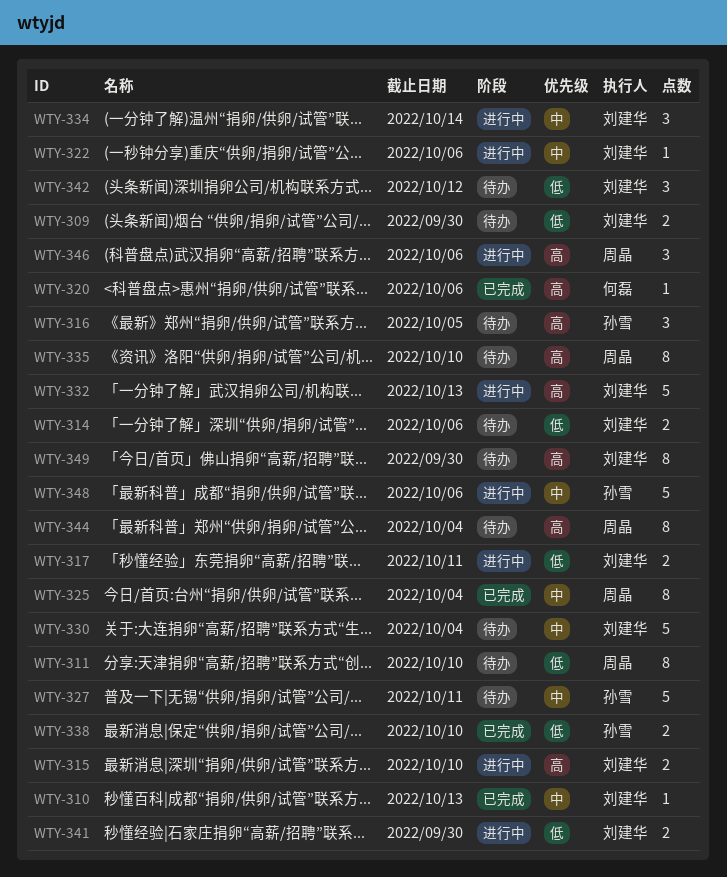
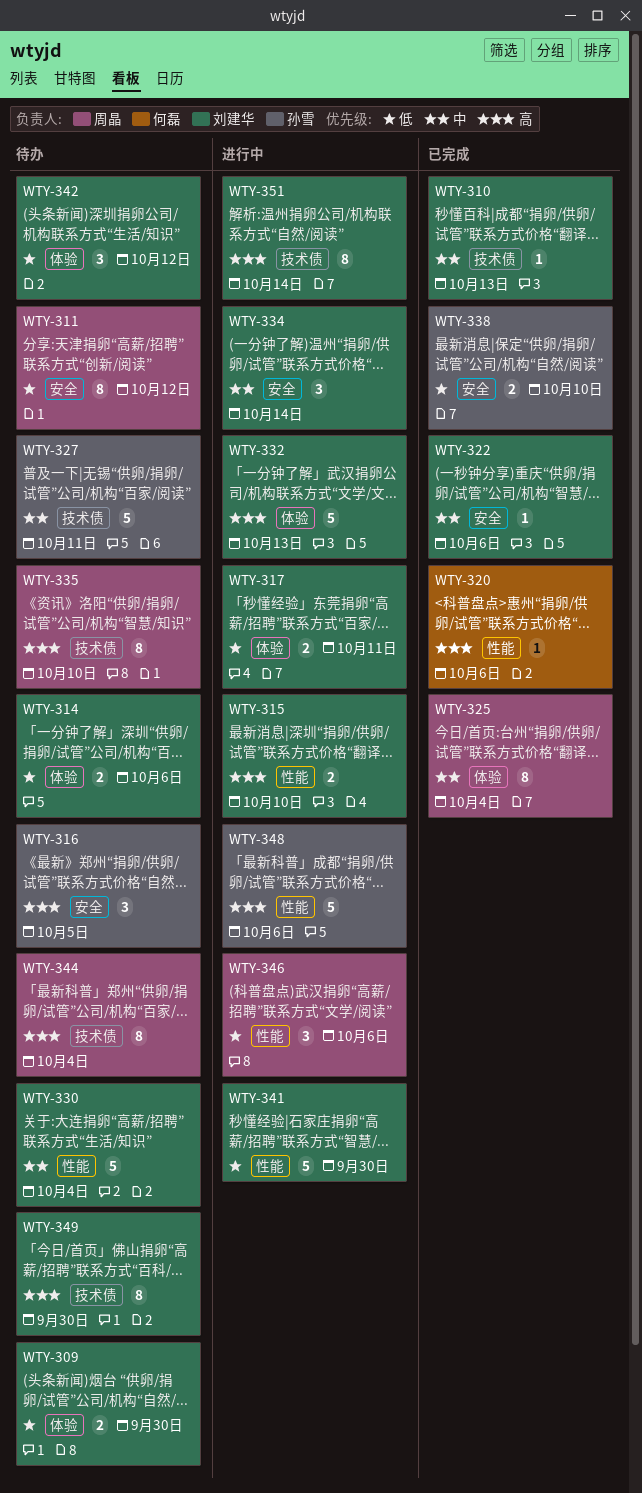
WTY-311, due: Oct 10 -> Oct 12
WTY-322, status: 进行中 -> 已完成
WTY-341, estimate: 2 -> 5
WTY-346, priority: 高 -> 低
WTY-348, priority: 中 -> 高
WTY-351: none -> present

